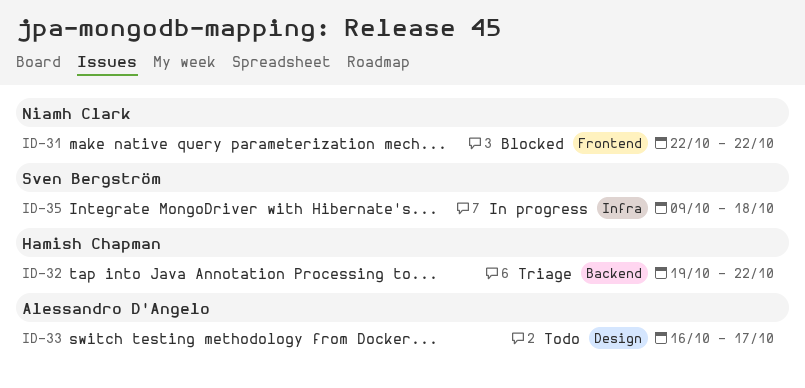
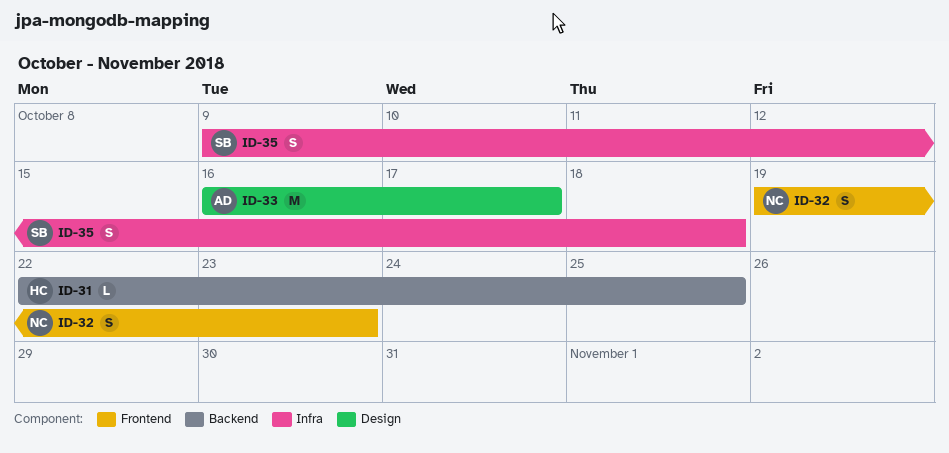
ID-31, owner: Niamh Clark -> Hamish Chapman
ID-31, label: Frontend -> Backend
ID-31, due: Oct 22 -> Oct 25
ID-32, owner: Hamish Chapman -> Niamh Clark
ID-32, label: Backend -> Frontend
ID-32, due: Oct 22 -> Oct 23

